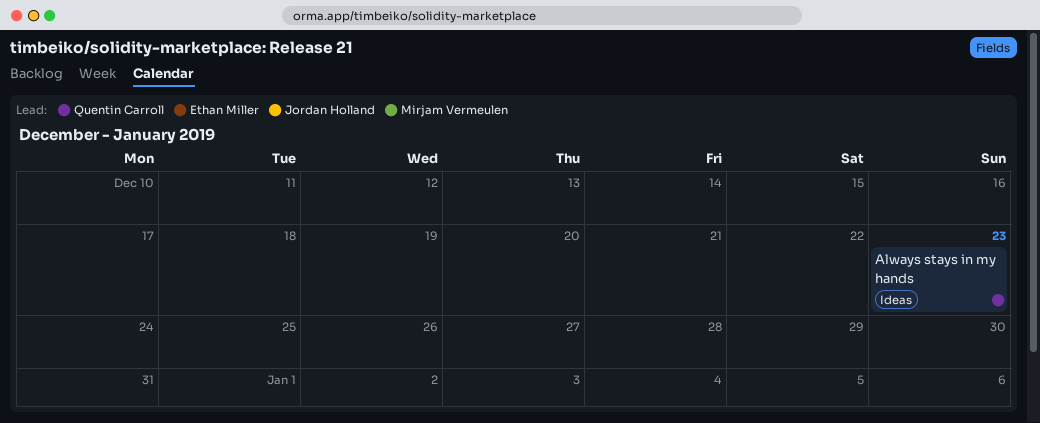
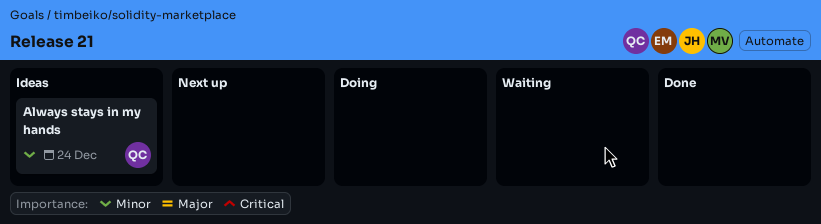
Always stays in my hands, due: Dec 23 -> Dec 24

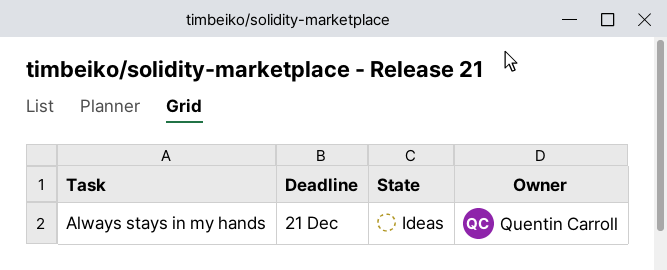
Always stays in my hands, due: Dec 24 -> Dec 21

